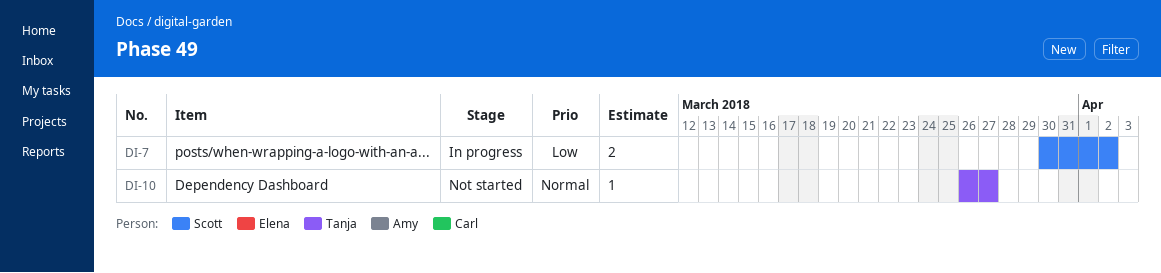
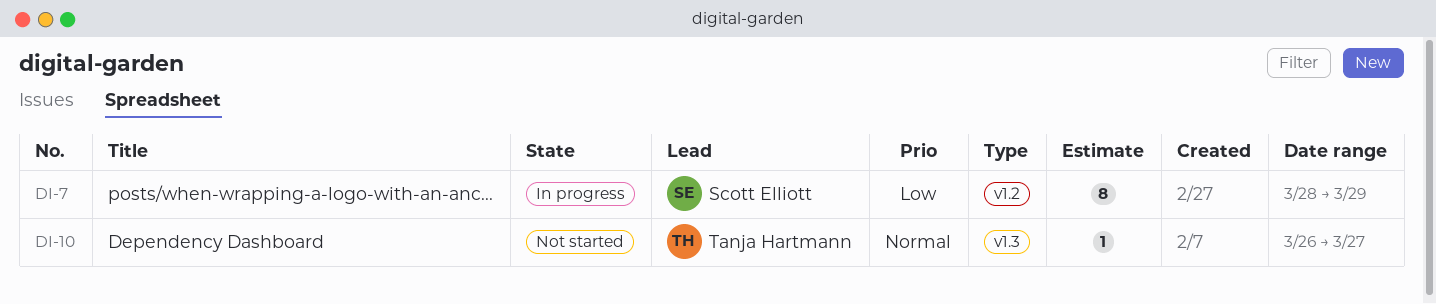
DI-7, estimate: 2 -> 8
DI-7, start: Mar 30 -> Mar 28
DI-7, due: Apr 2 -> Mar 29

